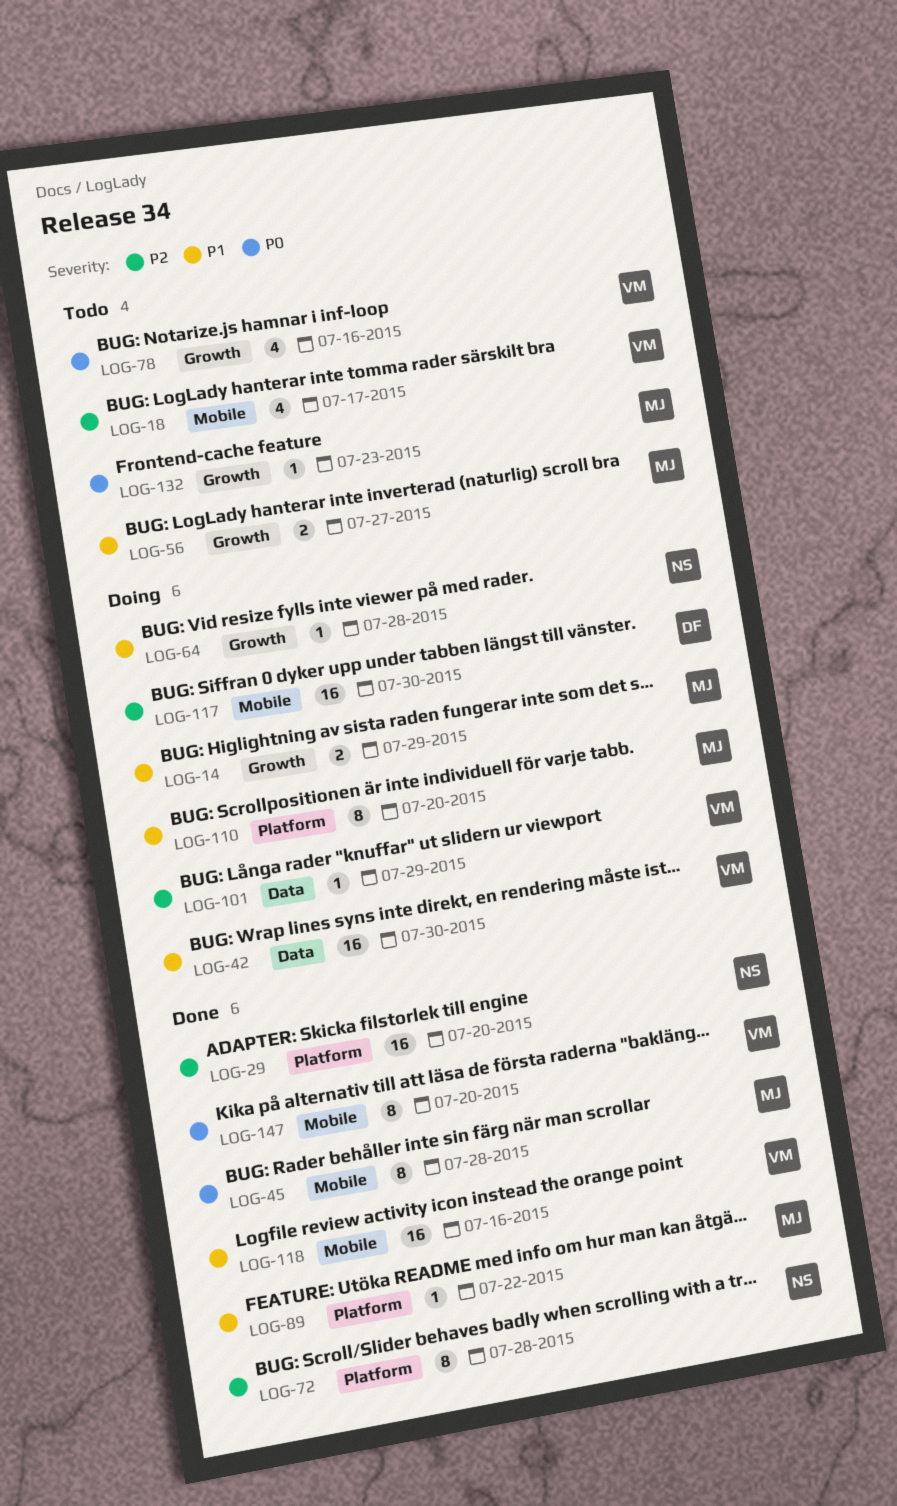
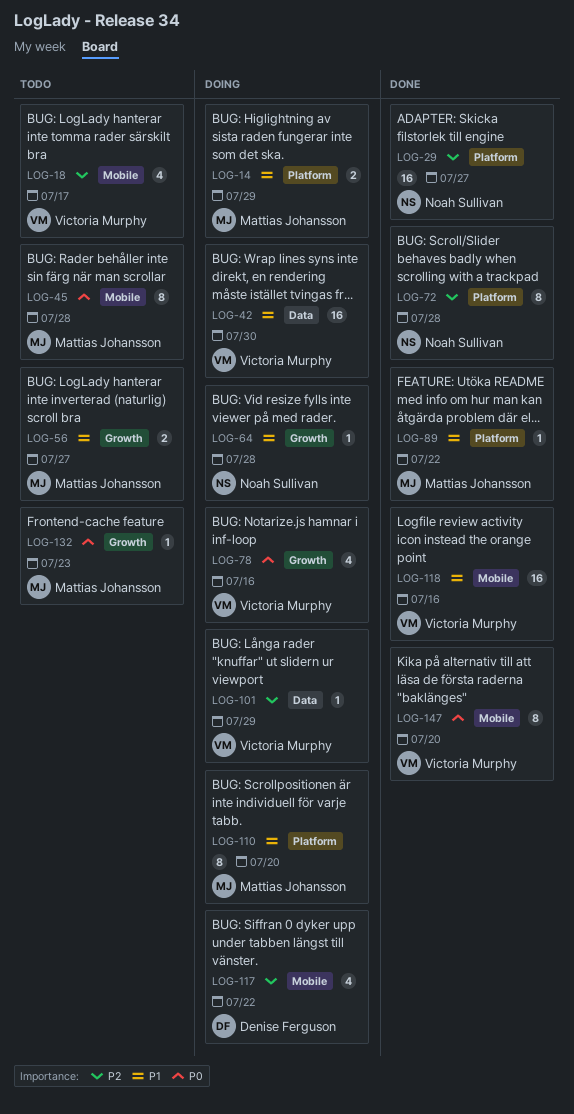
LOG-14, label: Growth -> Platform
LOG-29, due: Jul 20 -> Jul 27
LOG-45, status: Done -> Todo
LOG-78, status: Todo -> Doing
LOG-117, estimate: 16 -> 4
LOG-117, due: Jul 30 -> Jul 22

